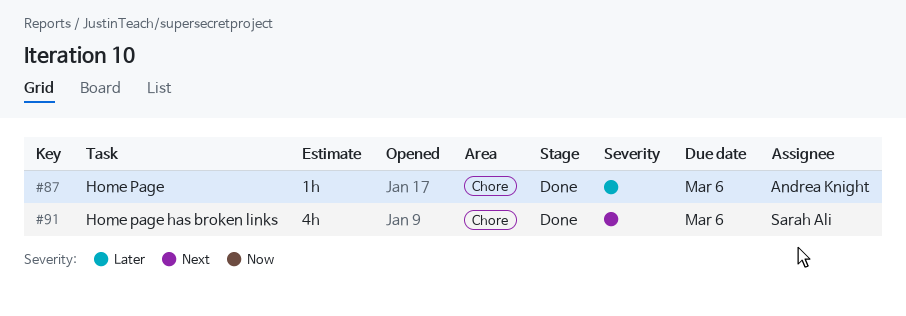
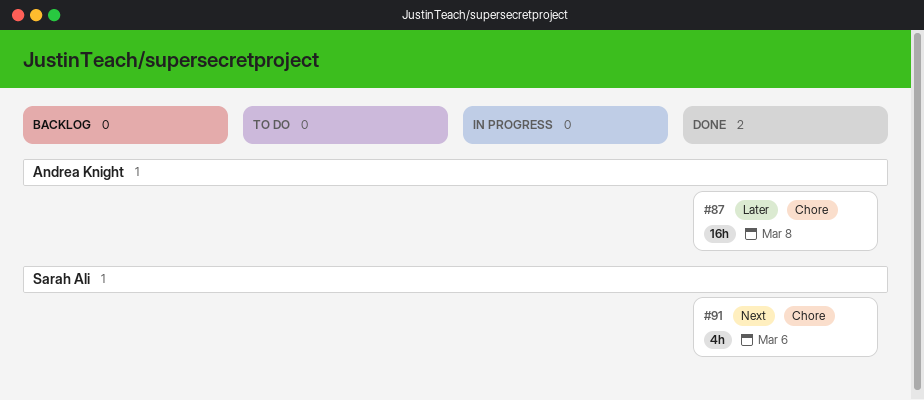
#87, estimate: 1h -> 16h
#87, due: Mar 6 -> Mar 8

